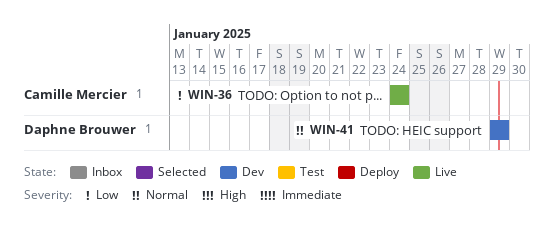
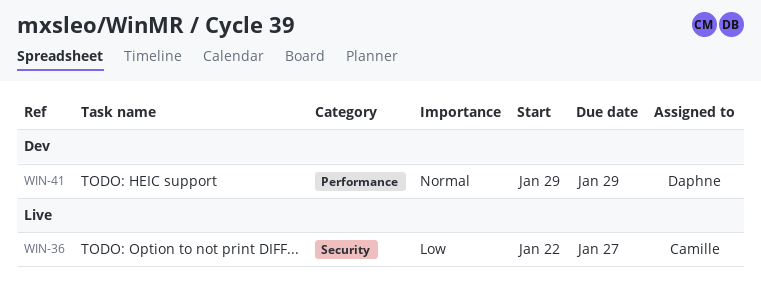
WIN-36, start: Jan 24 -> Jan 22
WIN-36, due: Jan 24 -> Jan 27

